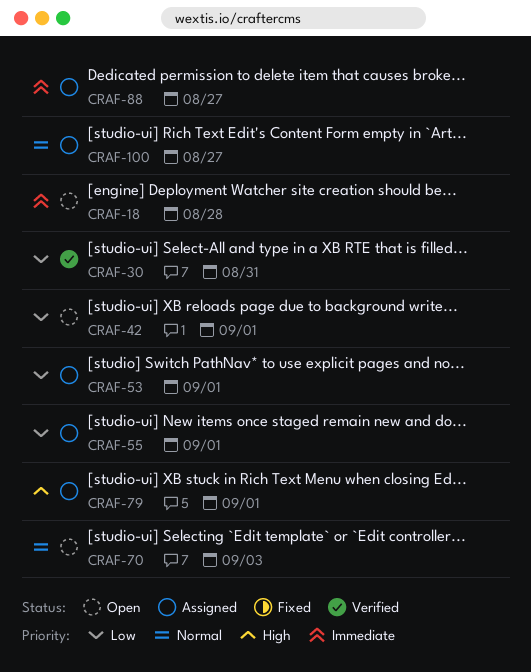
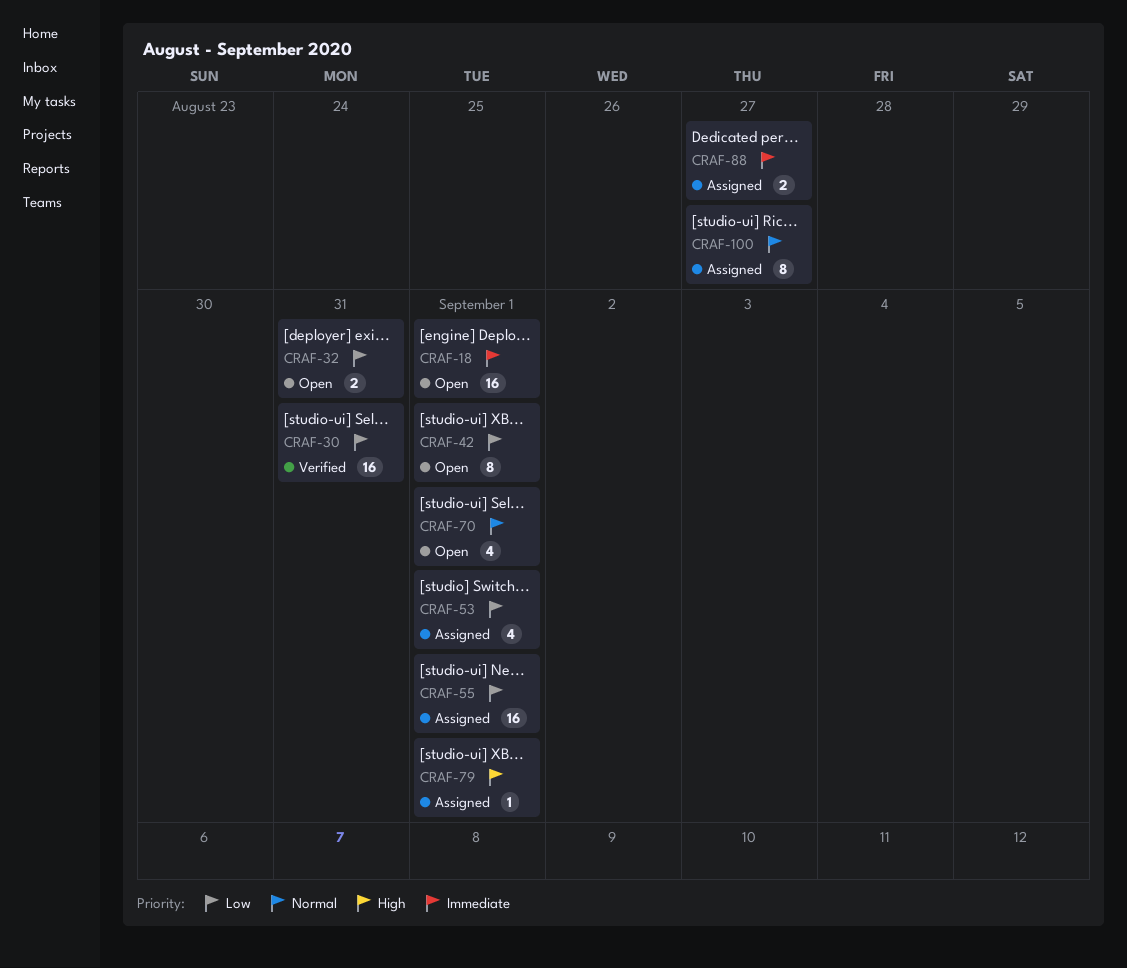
CRAF-18, due: Aug 28 -> Sep 1
CRAF-32: none -> present
CRAF-70, due: Sep 3 -> Sep 1

